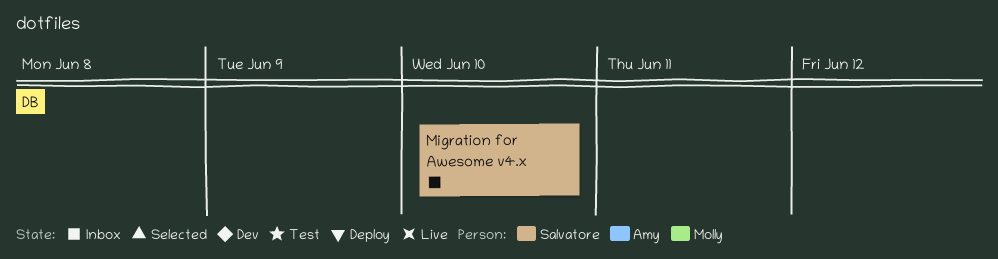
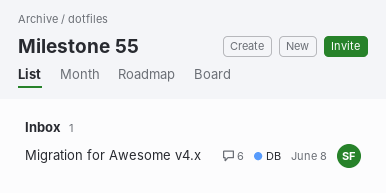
Migration for Awesome v4.x, due: Jun 10 -> Jun 8

